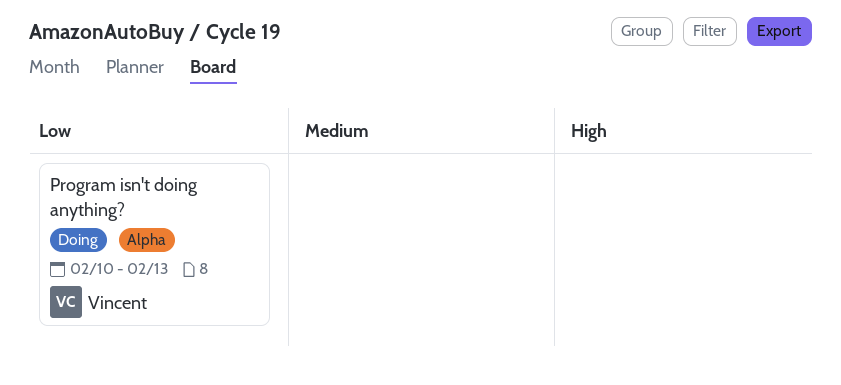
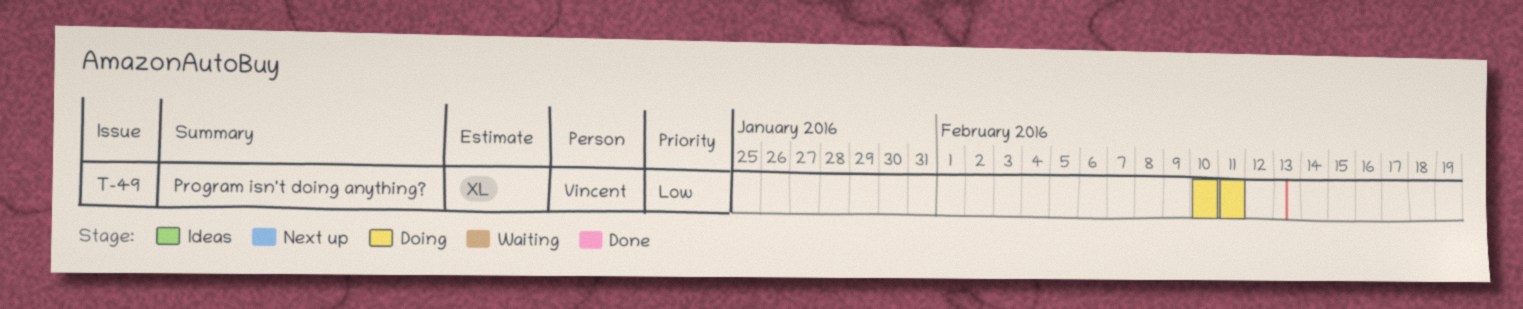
Program isn't doing anything?, due: Feb 13 -> Feb 11

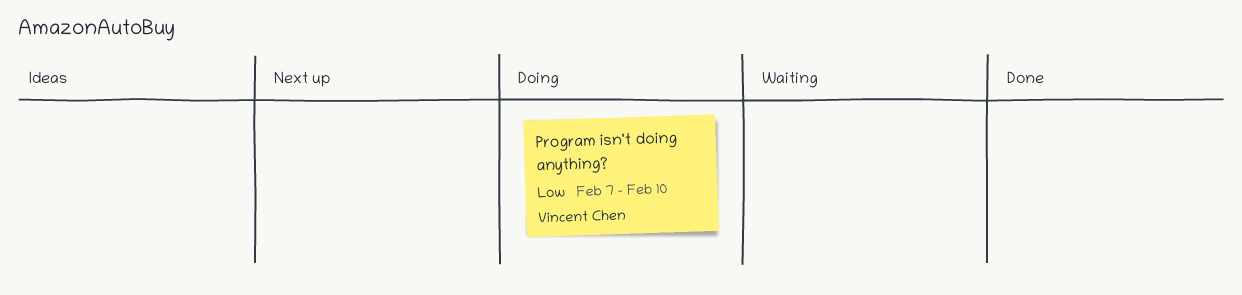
Program isn't doing anything?, start: Feb 10 -> Feb 7
Program isn't doing anything?, due: Feb 11 -> Feb 10

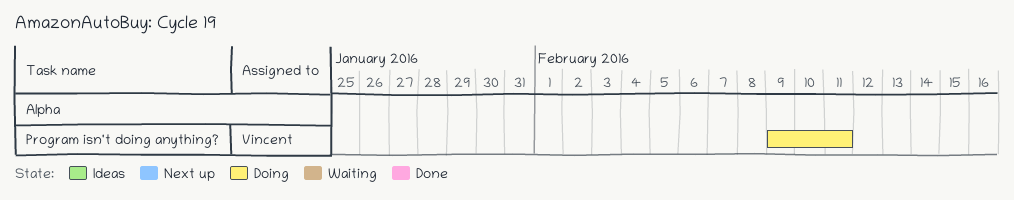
Program isn't doing anything?, start: Feb 7 -> Feb 9
Program isn't doing anything?, due: Feb 10 -> Feb 11

